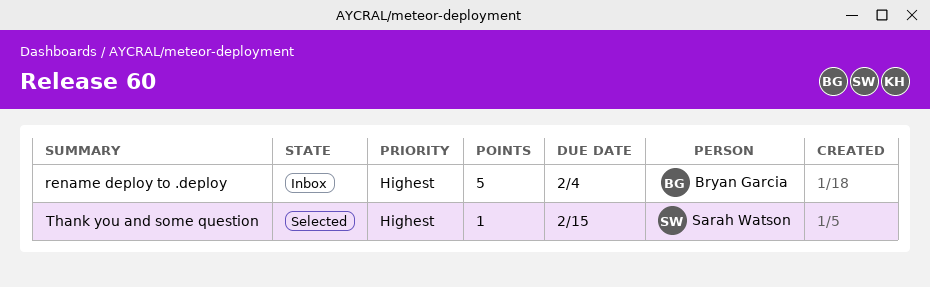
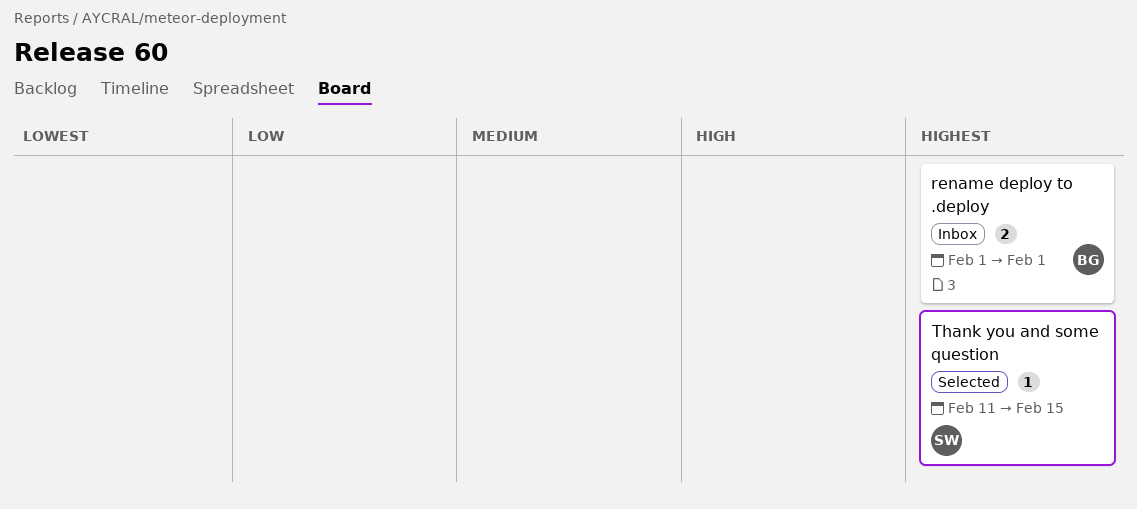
rename deploy to .deploy, estimate: 5 -> 2
rename deploy to .deploy, due: Feb 4 -> Feb 1

